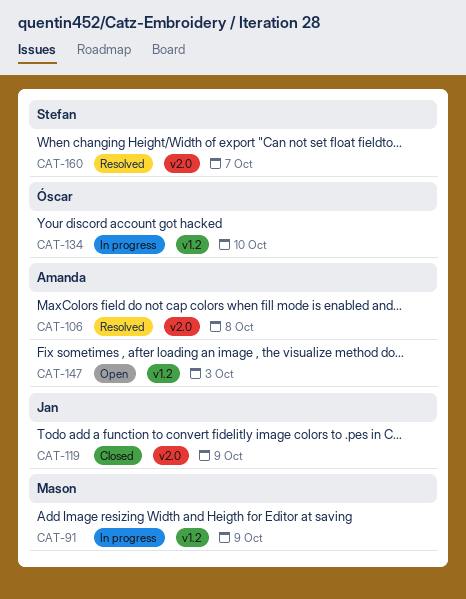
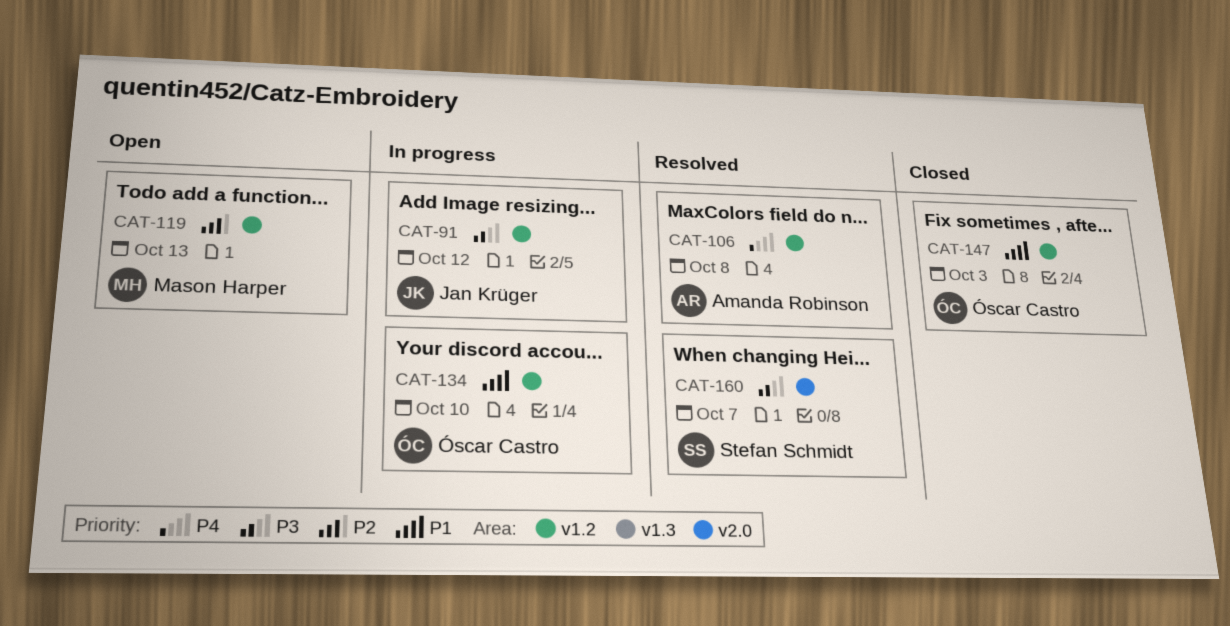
CAT-91, owner: Mason Harper -> Jan Krüger
CAT-91, due: Oct 9 -> Oct 12
CAT-106, label: v2.0 -> v1.2
CAT-119, status: Closed -> Open
CAT-119, owner: Jan Krüger -> Mason Harper
CAT-119, label: v2.0 -> v1.2
CAT-119, due: Oct 9 -> Oct 13
CAT-147, status: Open -> Closed
CAT-147, owner: Amanda Robinson -> Óscar Castro

